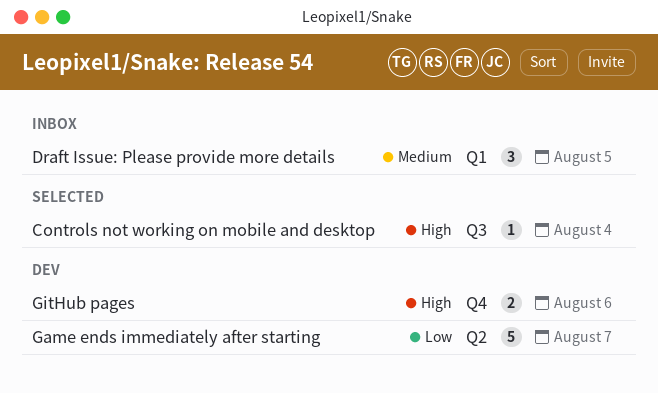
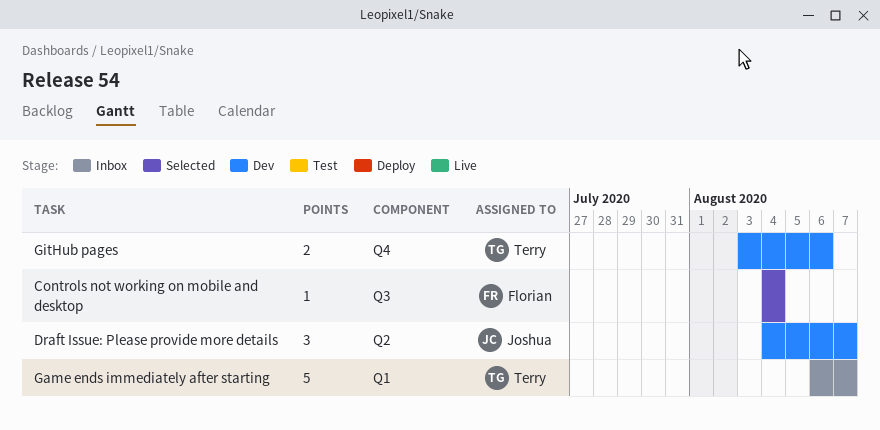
Draft Issue: Please provide more details, status: Inbox -> Dev
Draft Issue: Please provide more details, label: Q1 -> Q2
Draft Issue: Please provide more details, due: Aug 5 -> Aug 7
Game ends immediately after starting, status: Dev -> Inbox
Game ends immediately after starting, label: Q2 -> Q1

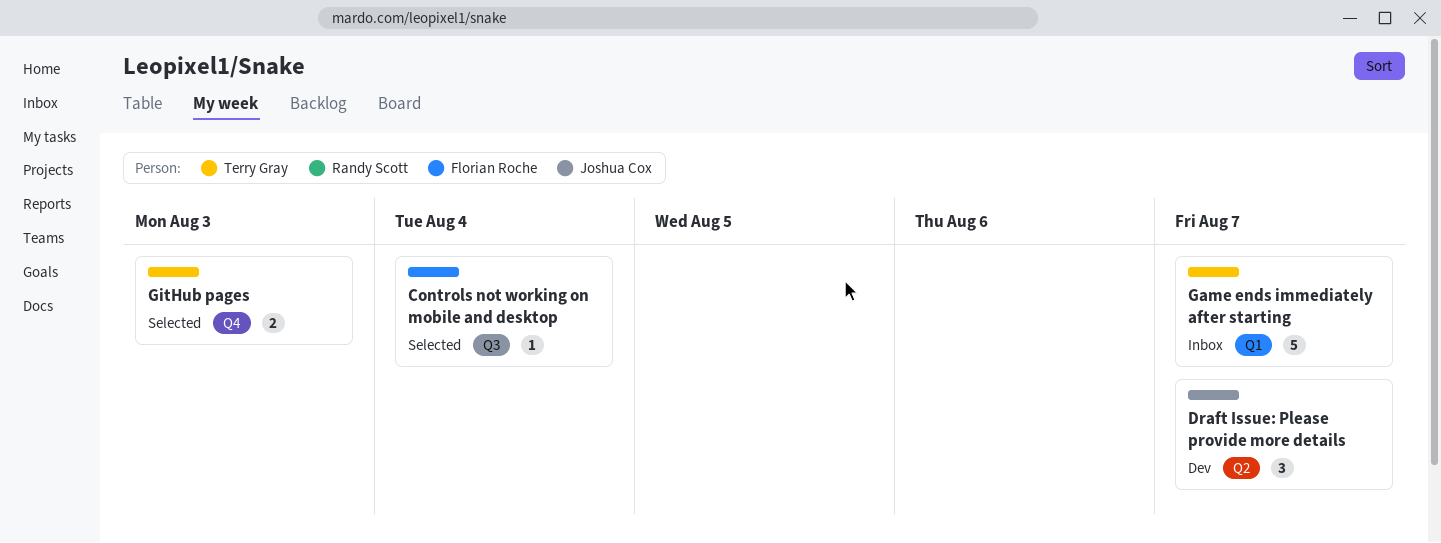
GitHub pages, status: Dev -> Selected
GitHub pages, due: Aug 6 -> Aug 3

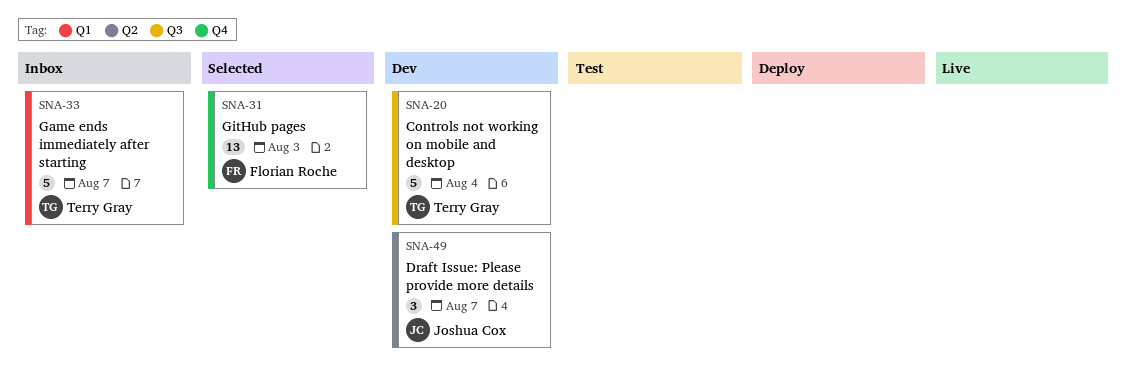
Controls not working on mobile and desktop, status: Selected -> Dev
Controls not working on mobile and desktop, owner: Florian Roche -> Terry Gray
Controls not working on mobile and desktop, estimate: 1 -> 5
GitHub pages, owner: Terry Gray -> Florian Roche
GitHub pages, estimate: 2 -> 13

